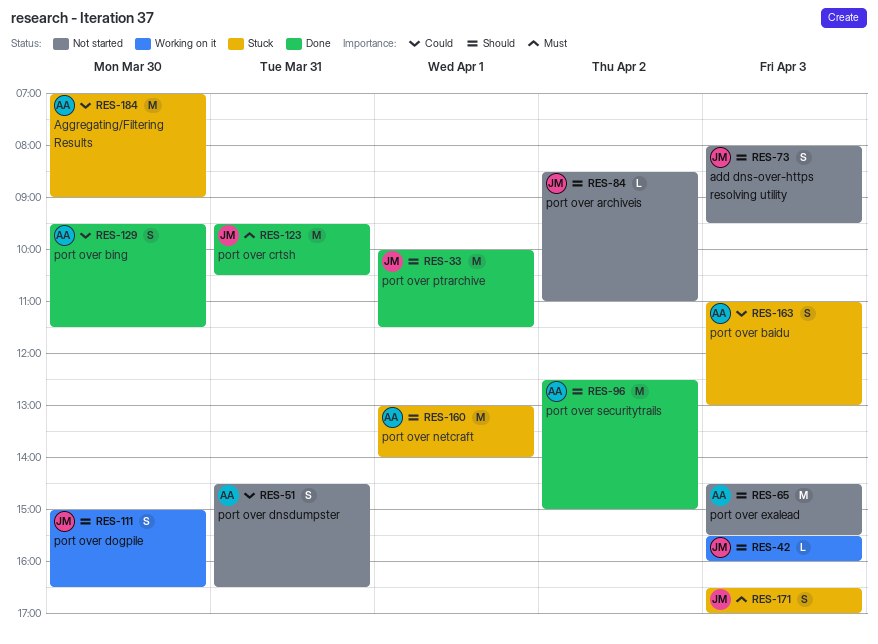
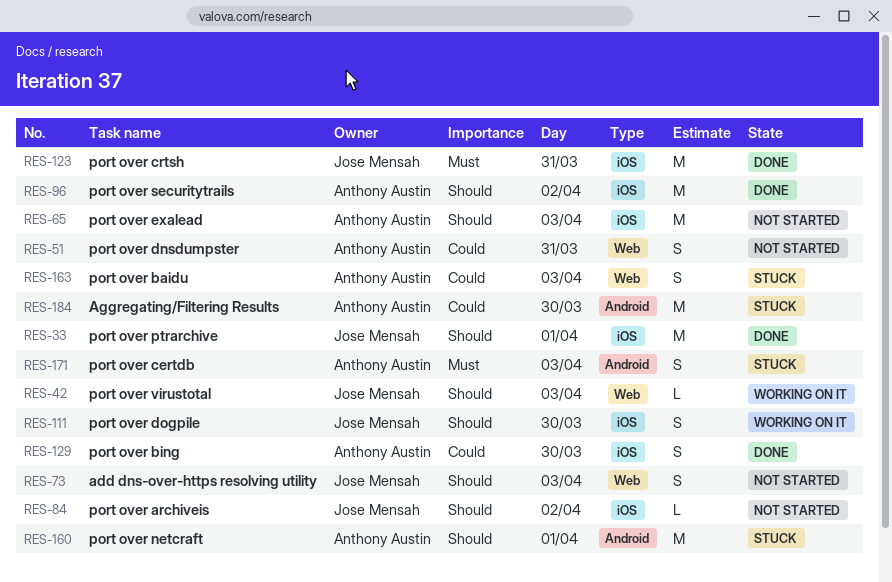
RES-171, owner: Jose Mensah -> Anthony Austin

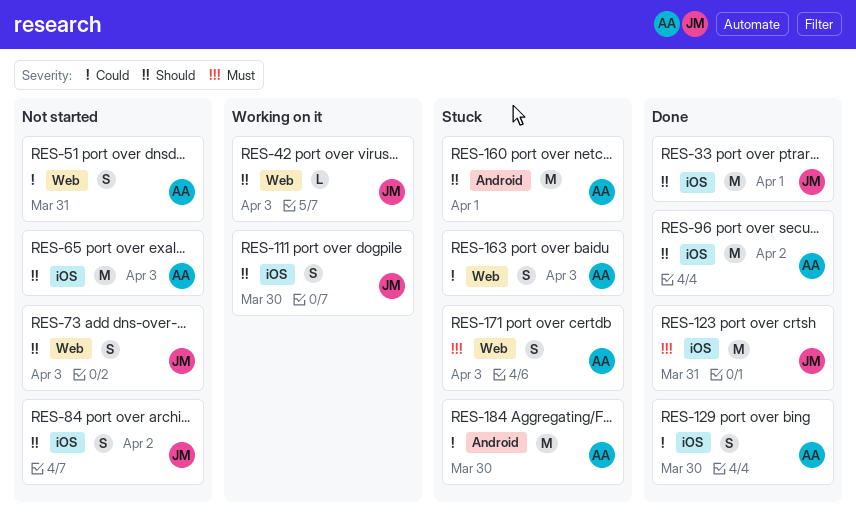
RES-84, estimate: L -> S
RES-171, label: Android -> Web

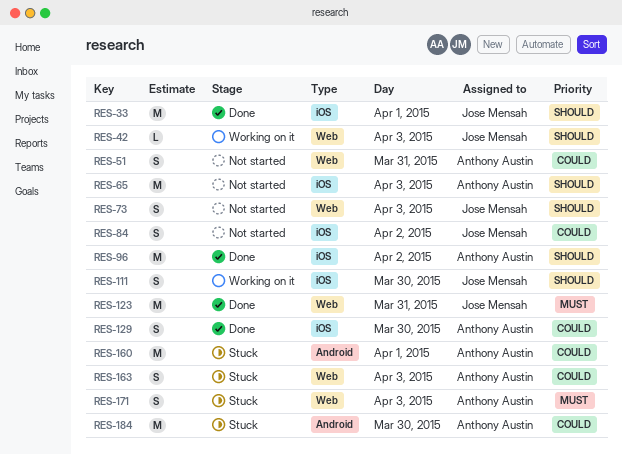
RES-84, priority: Should -> Could
RES-123, label: iOS -> Web
RES-160, priority: Should -> Could

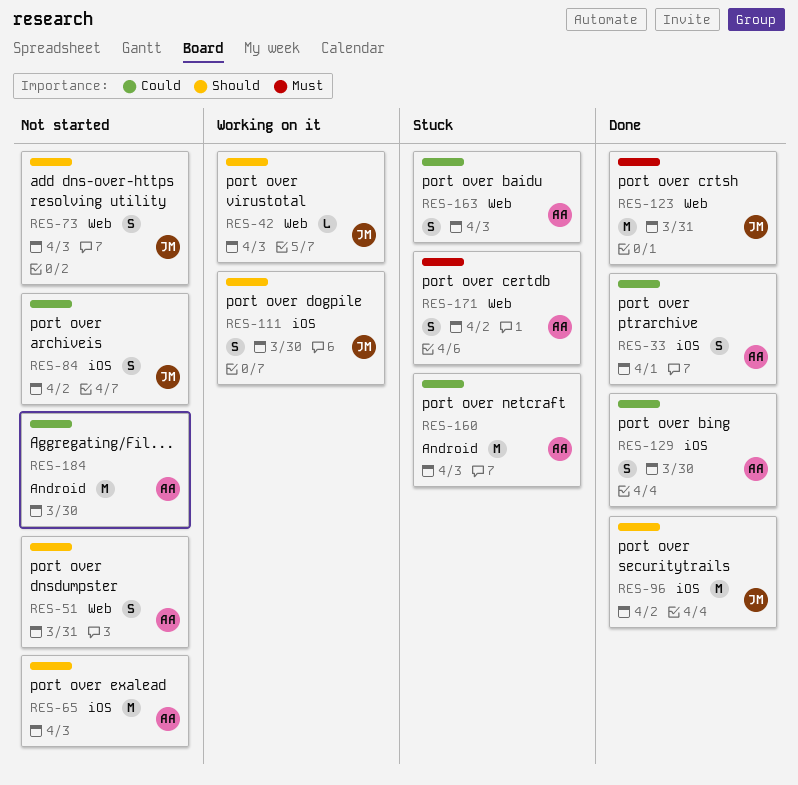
RES-33, owner: Jose Mensah -> Anthony Austin
RES-33, priority: Should -> Could
RES-33, estimate: M -> S
RES-51, priority: Could -> Should
RES-96, owner: Anthony Austin -> Jose Mensah
RES-160, day: Apr 1 -> Apr 3
RES-171, day: Apr 3 -> Apr 2
RES-184, status: Stuck -> Not started

